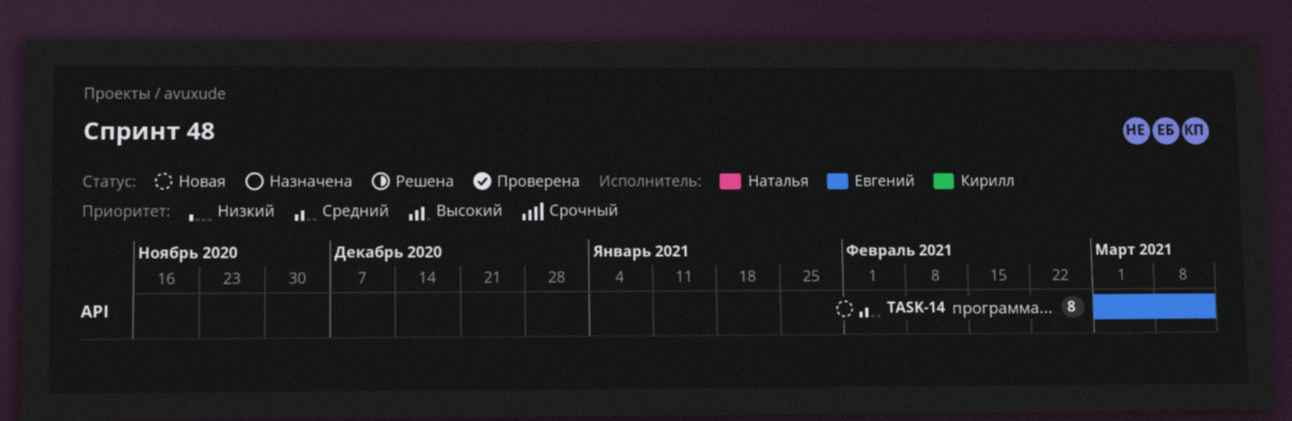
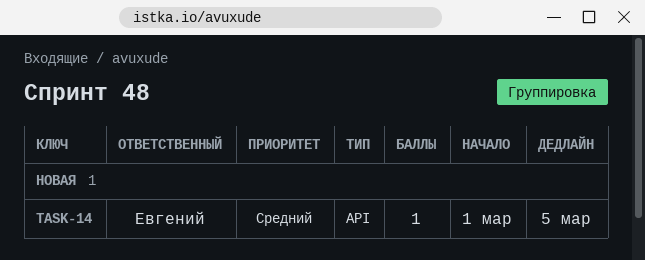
TASK-14, estimate: 8 -> 1
TASK-14, due: Mar 12 -> Mar 5

